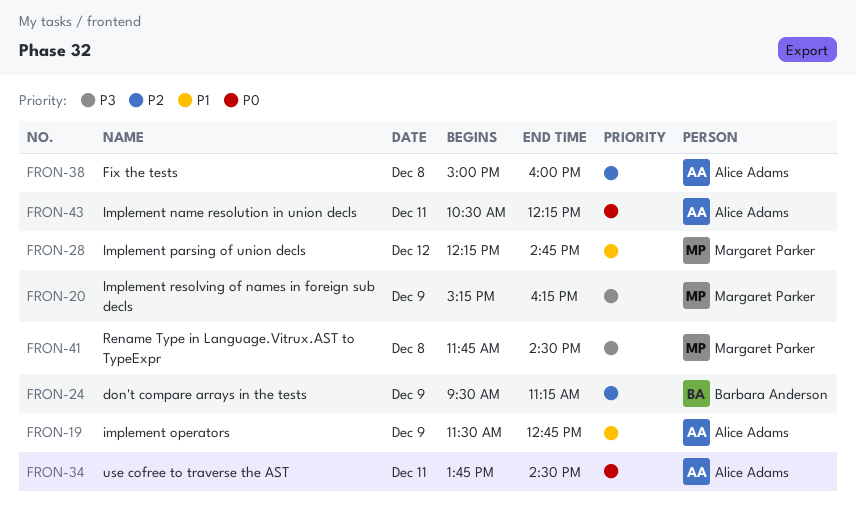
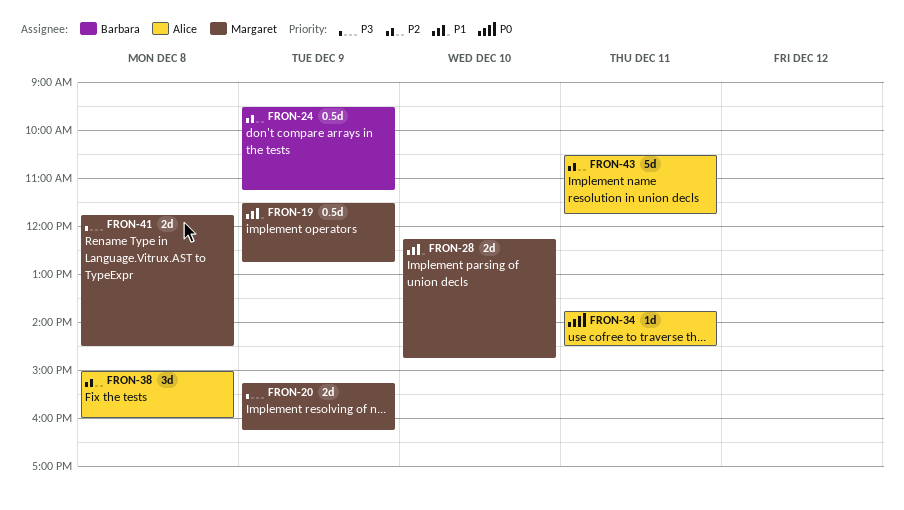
FRON-19, owner: Alice Adams -> Margaret Parker
FRON-28, day: Dec 12 -> Dec 10
FRON-43, priority: P0 -> P2
FRON-43, ends: 12:15 -> 11:45

